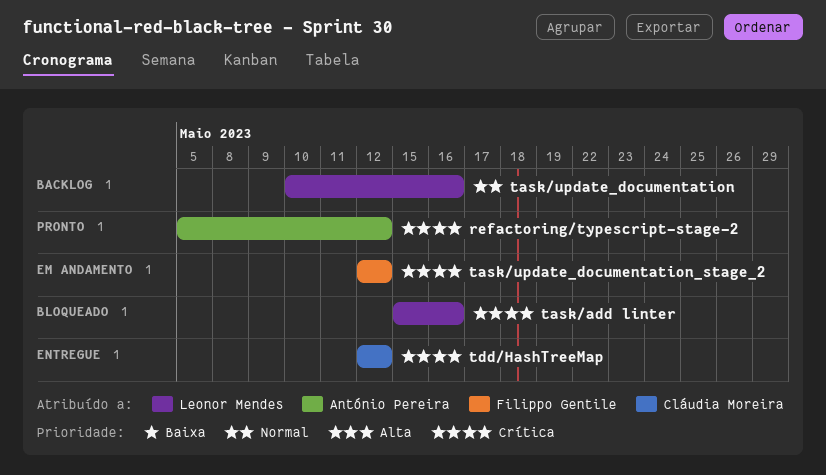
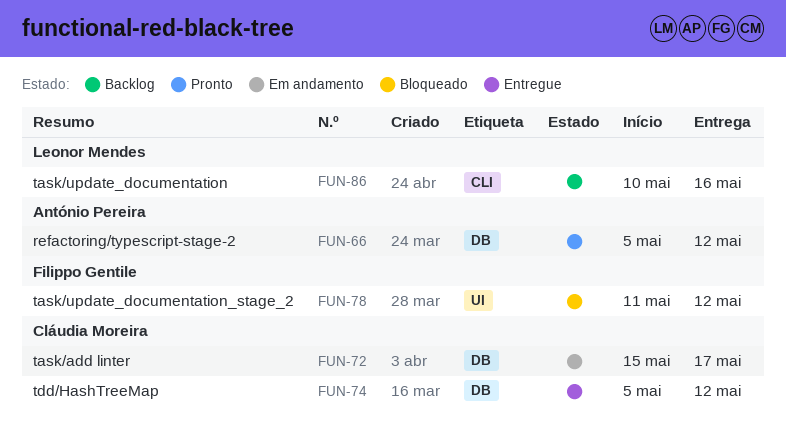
task/add linter, status: Bloqueado -> Em andamento
task/add linter, owner: Leonor Mendes -> Cláudia Moreira
task/add linter, due: May 16 -> May 17
task/update_documentation_stage_2, status: Em andamento -> Bloqueado
task/update_documentation_stage_2, start: May 12 -> May 11
tdd/HashTreeMap, start: May 12 -> May 5

